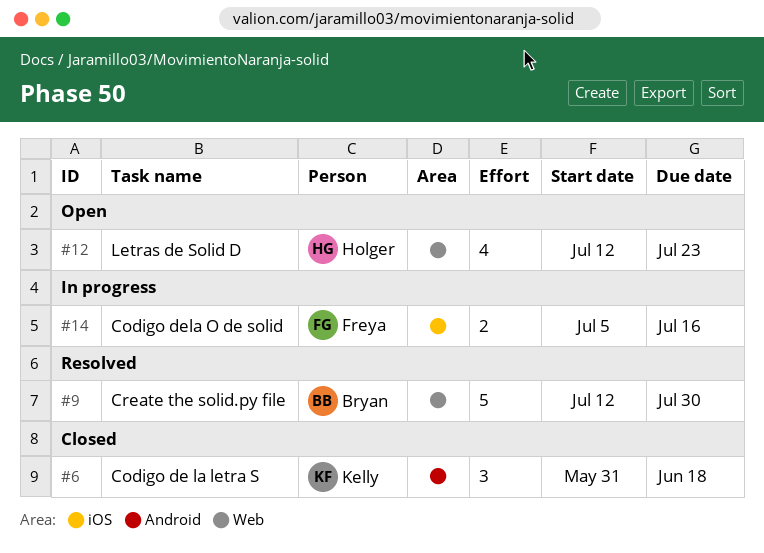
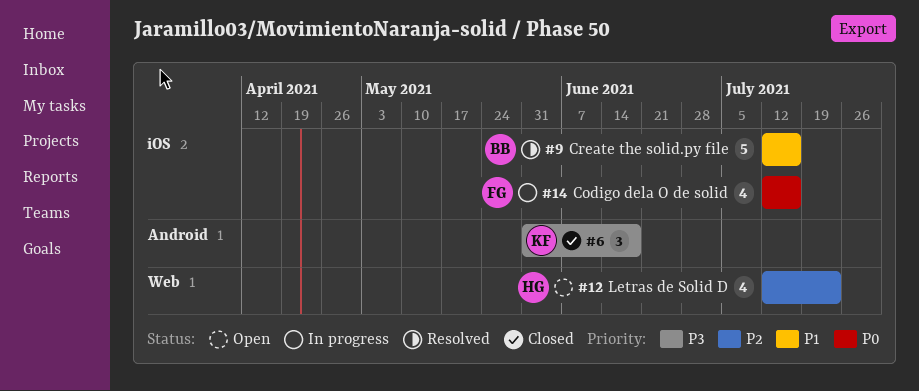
#9, label: Web -> iOS
#9, due: Jul 30 -> Jul 16
#14, estimate: 2 -> 4
#14, start: Jul 5 -> Jul 12

